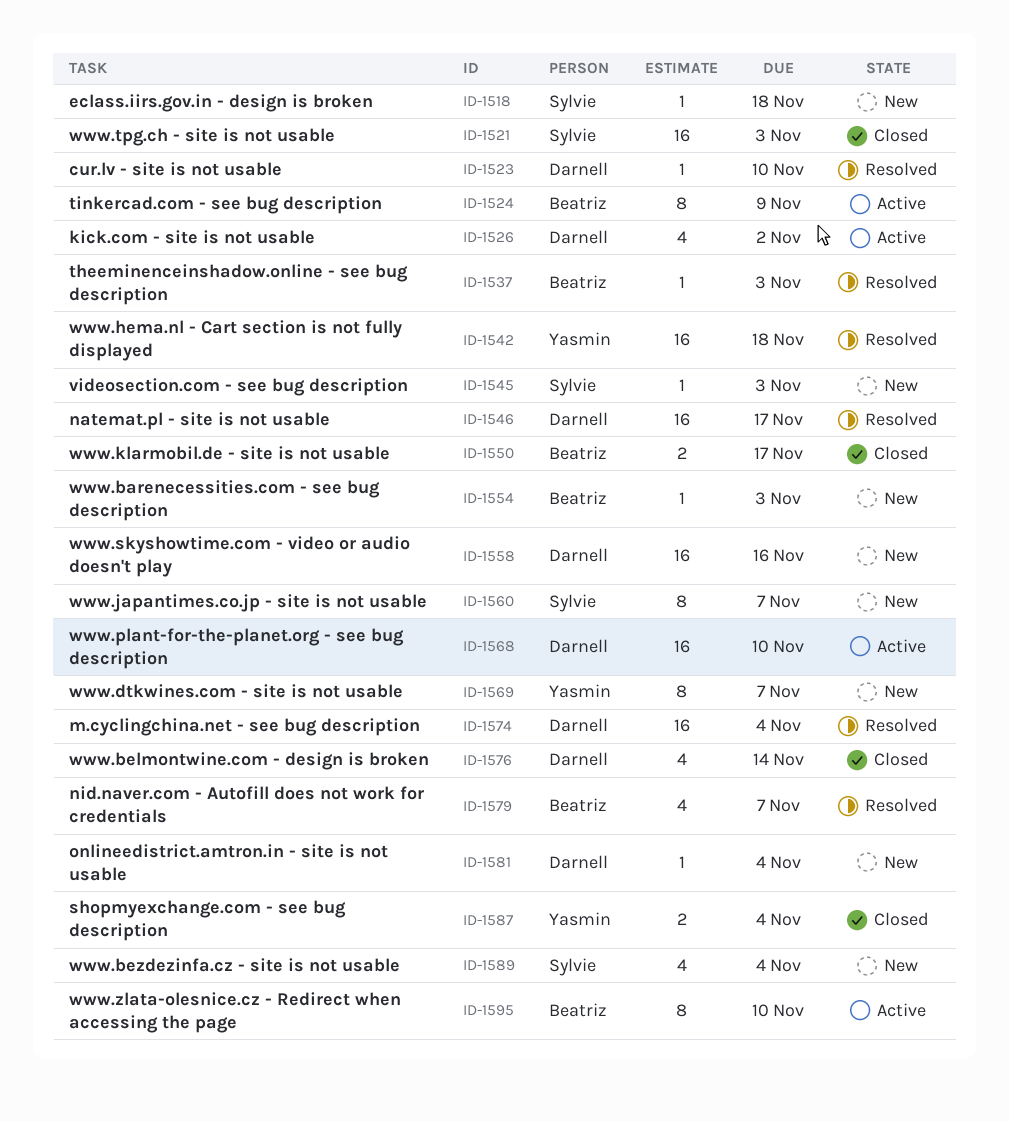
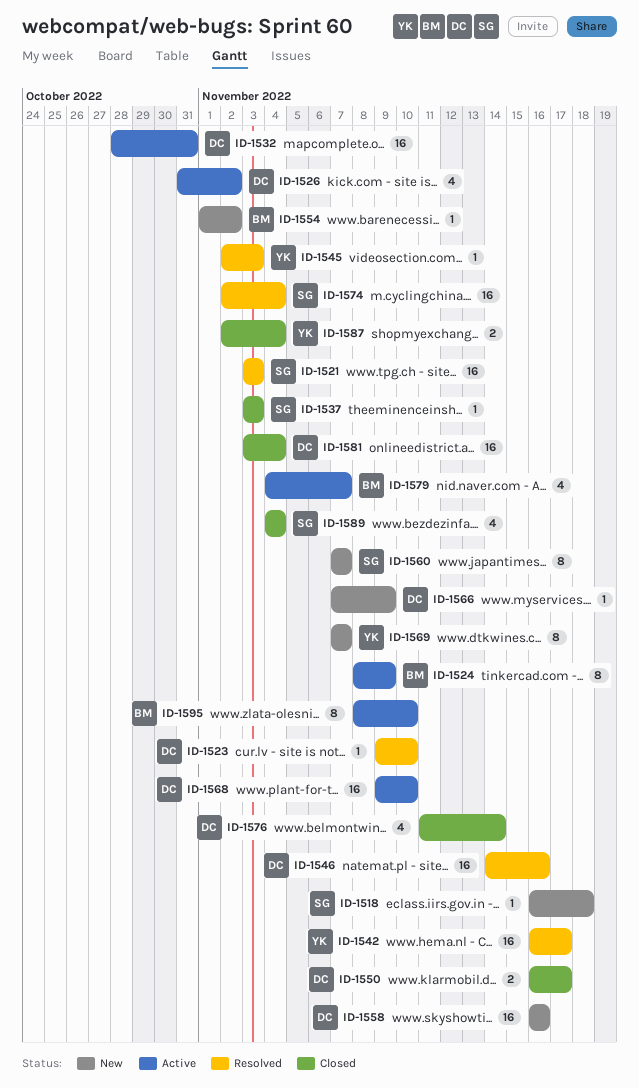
ID-1521, status: Closed -> Resolved
ID-1532: none -> present
ID-1537, status: Resolved -> Closed
ID-1537, owner: Beatriz -> Sylvie
ID-1542, due: Nov 18 -> Nov 17
ID-1545, status: New -> Resolved
ID-1545, owner: Sylvie -> Yasmin
ID-1546, due: Nov 17 -> Nov 16
ID-1550, owner: Beatriz -> Darnell
ID-1554, due: Nov 3 -> Nov 2
ID-1566: none -> present
ID-1574, owner: Darnell -> Sylvie
ID-1579, status: Resolved -> Active
ID-1581, status: New -> Closed
ID-1581, estimate: 1 -> 16
ID-1589, status: New -> Closed

